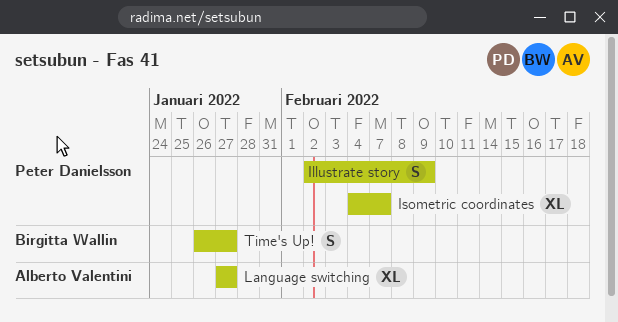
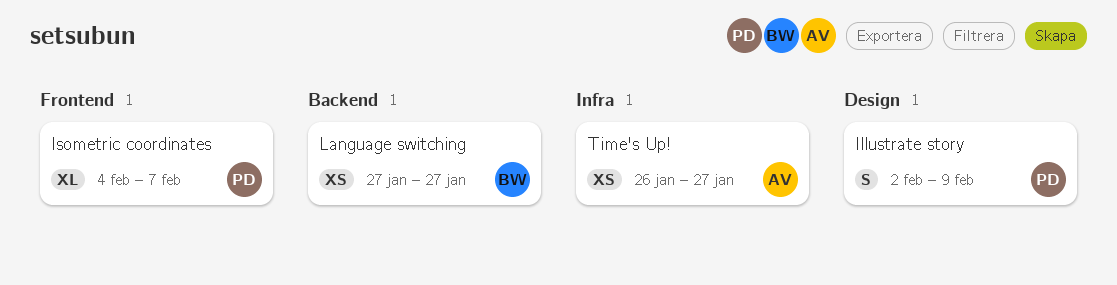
Language switching, owner: Alberto Valentini -> Birgitta Wallin
Language switching, estimate: XL -> XS
Time's Up!, owner: Birgitta Wallin -> Alberto Valentini
Time's Up!, estimate: S -> XS

